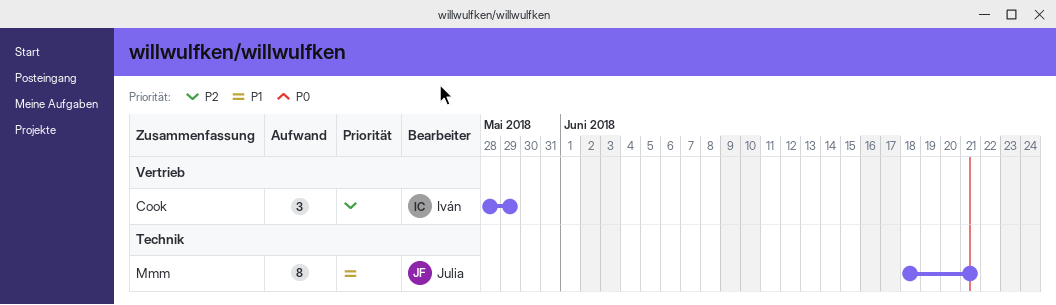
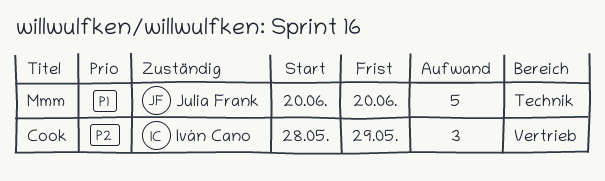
Mmm, estimate: 8 -> 5
Mmm, start: Jun 18 -> Jun 20
Mmm, due: Jun 21 -> Jun 20

